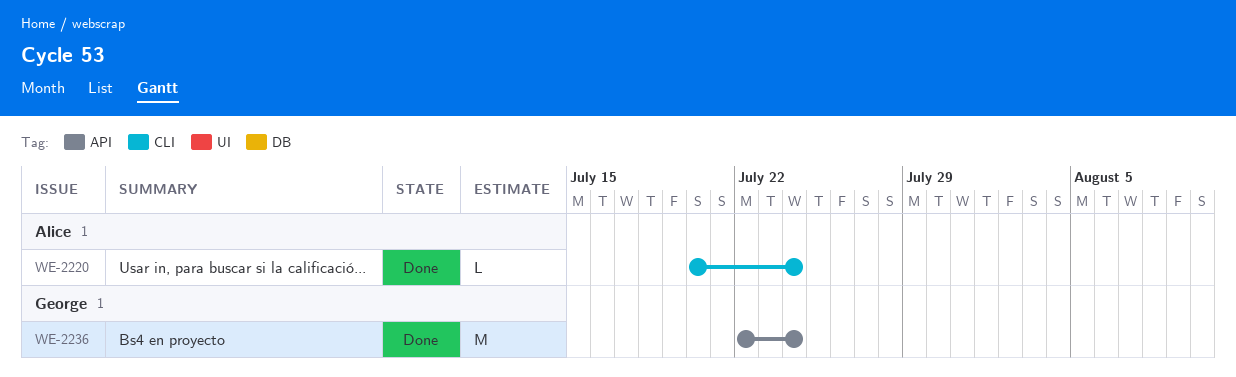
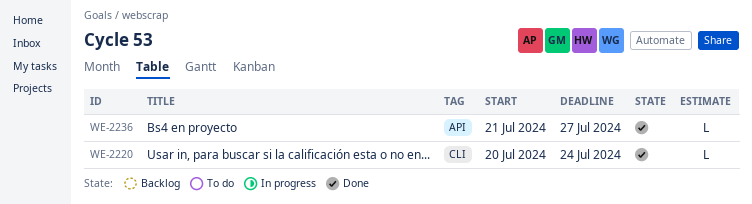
WE-2236, estimate: M -> L
WE-2236, start: Jul 22 -> Jul 21
WE-2236, due: Jul 24 -> Jul 27

